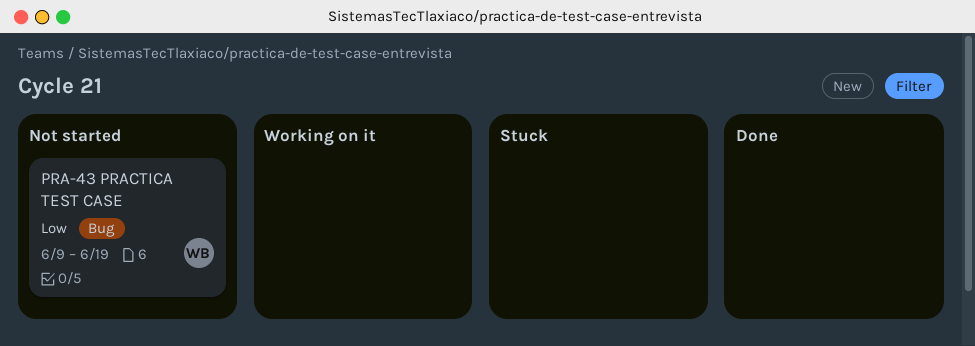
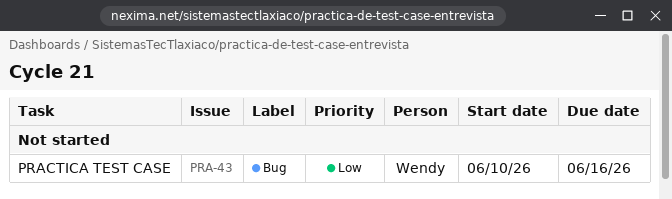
PRA-43, start: Jun 9 -> Jun 10
PRA-43, due: Jun 19 -> Jun 16

